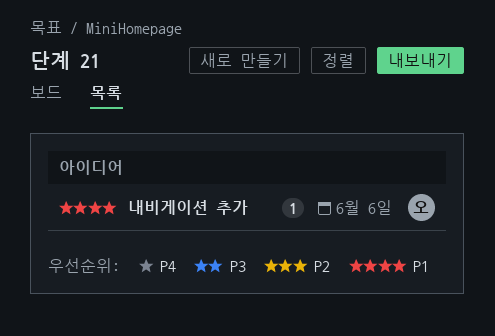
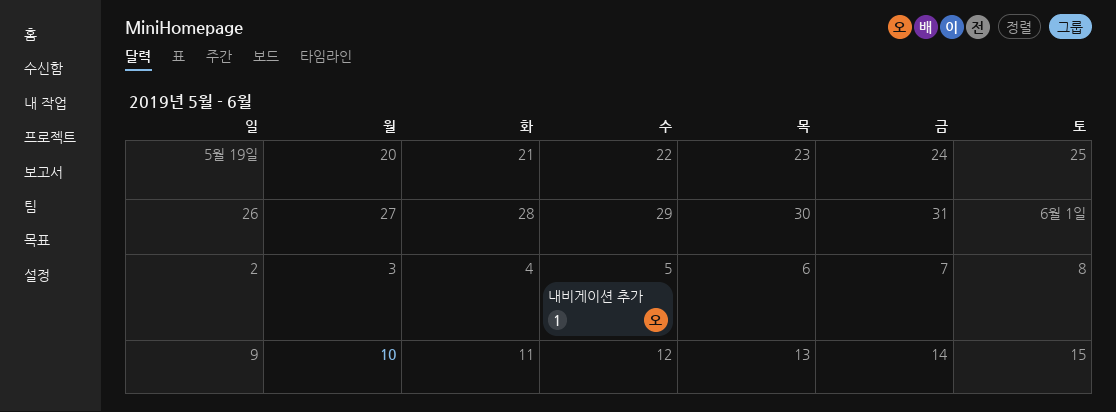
내비게이션 추가, due: Jun 6 -> Jun 5

